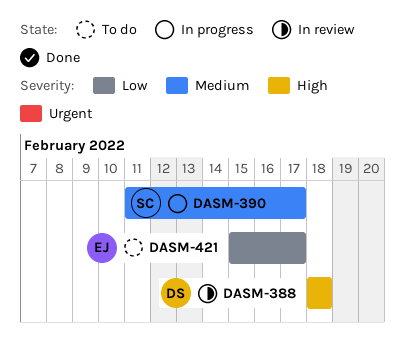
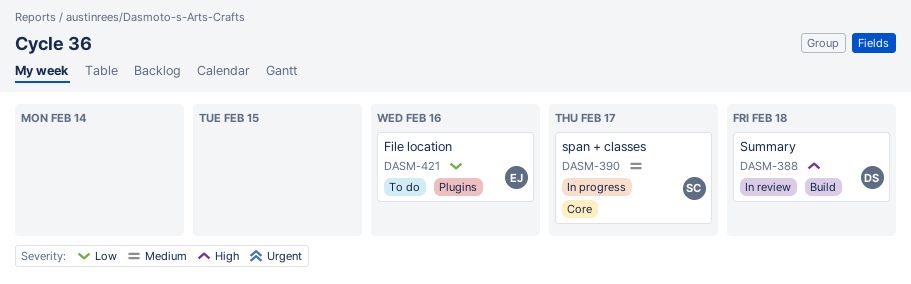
DASM-421, due: Feb 17 -> Feb 16

